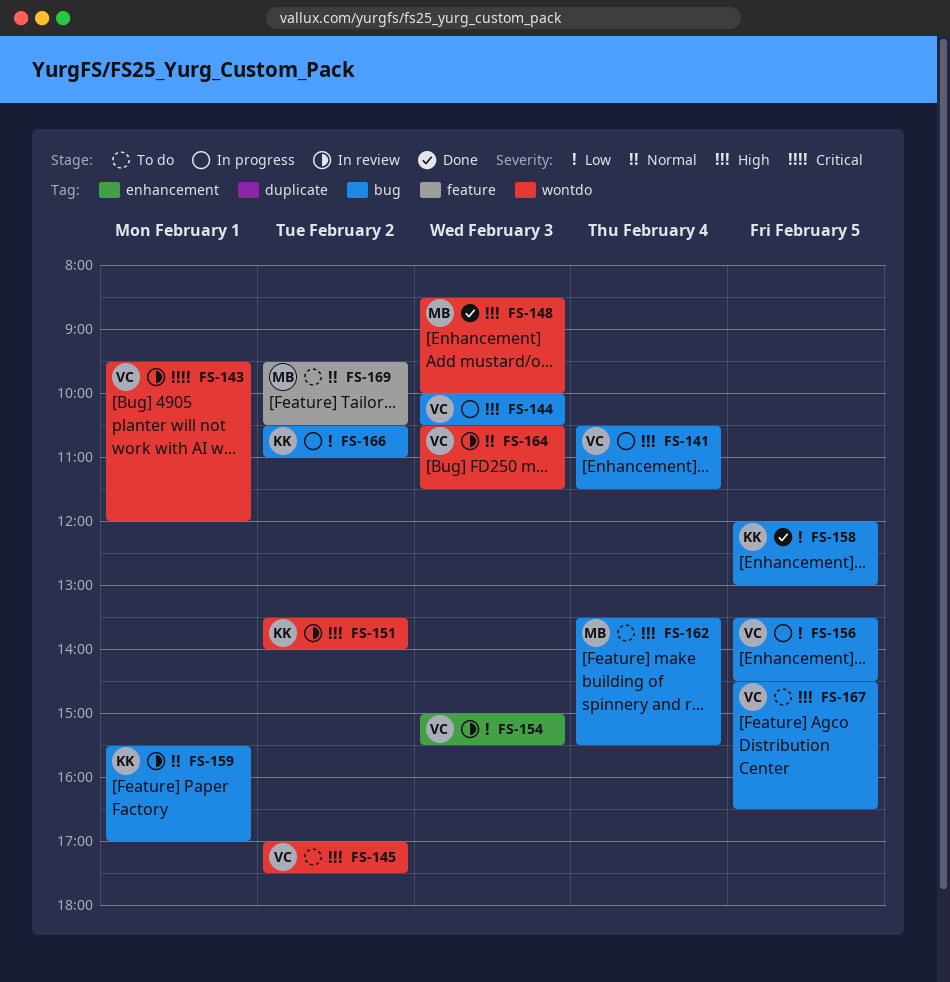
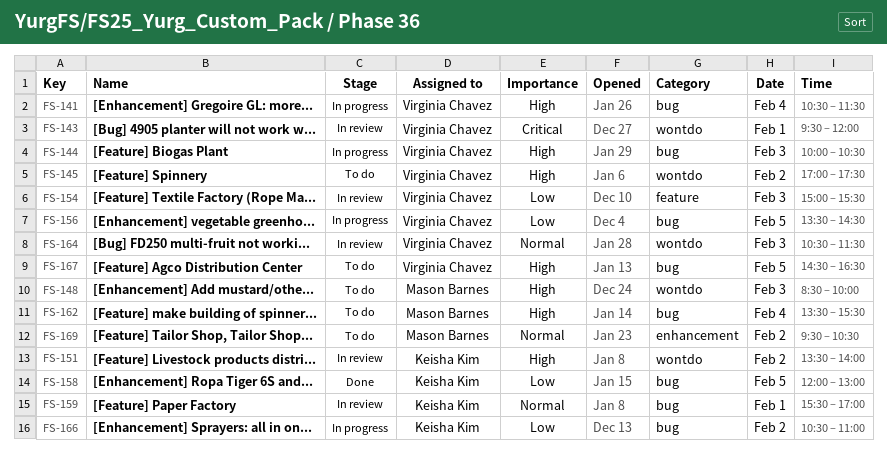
FS-148, status: Done -> To do
FS-154, label: enhancement -> feature
FS-169, label: feature -> enhancement

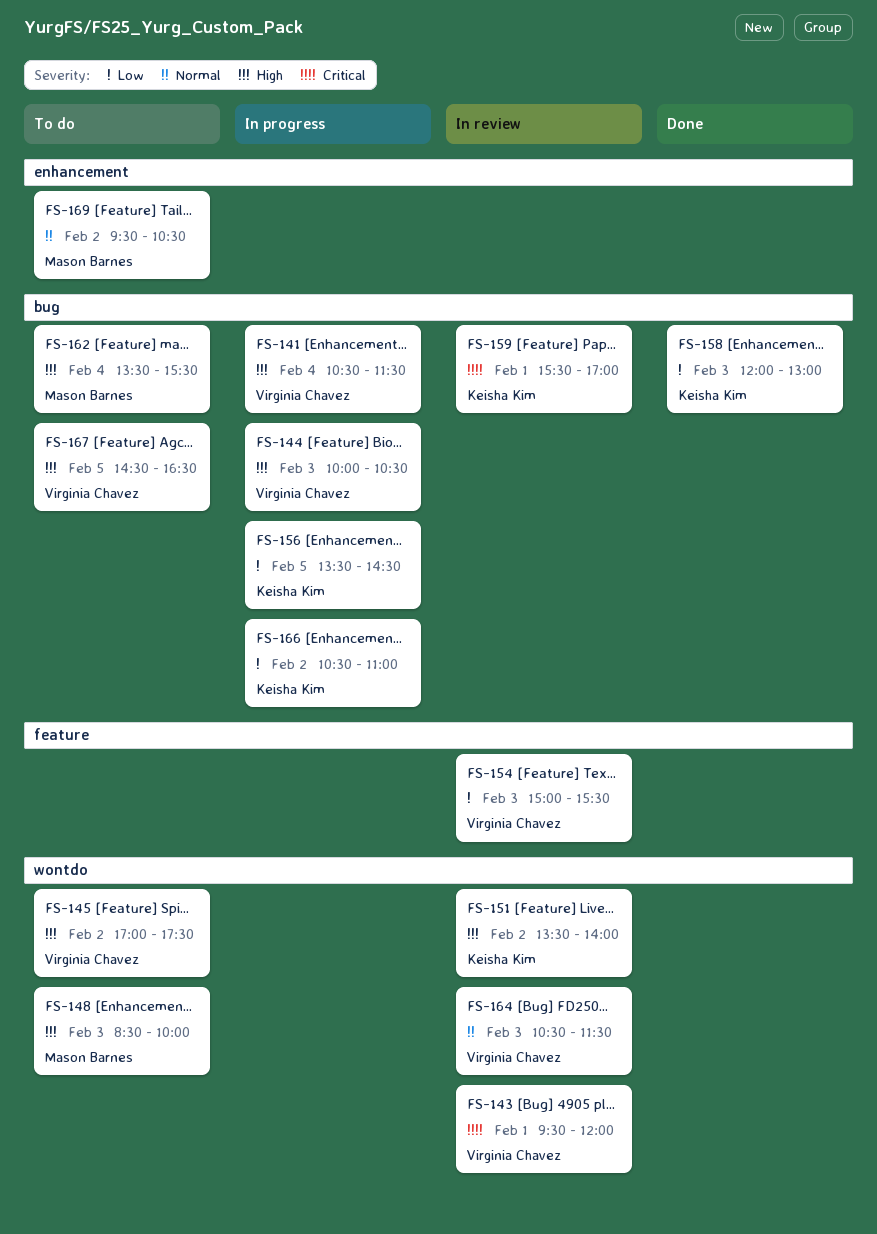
FS-156, owner: Virginia Chavez -> Keisha Kim
FS-158, day: Feb 5 -> Feb 3
FS-159, priority: Normal -> Critical

